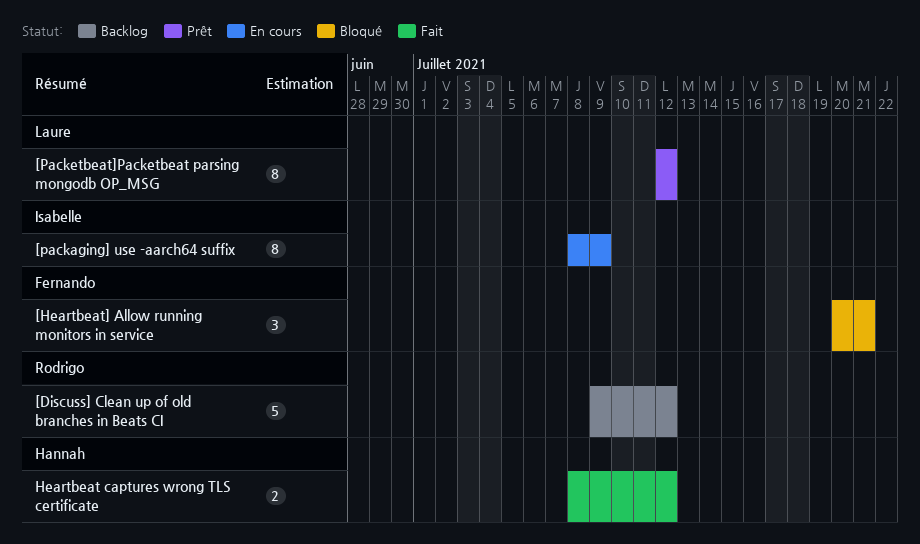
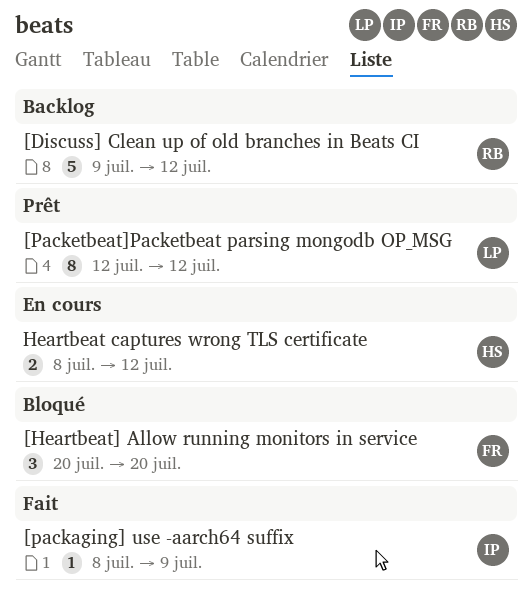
[Heartbeat] Allow running monitors in service, due: Jul 21 -> Jul 20
[packaging] use -aarch64 suffix, status: En cours -> Fait
[packaging] use -aarch64 suffix, estimate: 8 -> 1
Heartbeat captures wrong TLS certificate, status: Fait -> En cours

